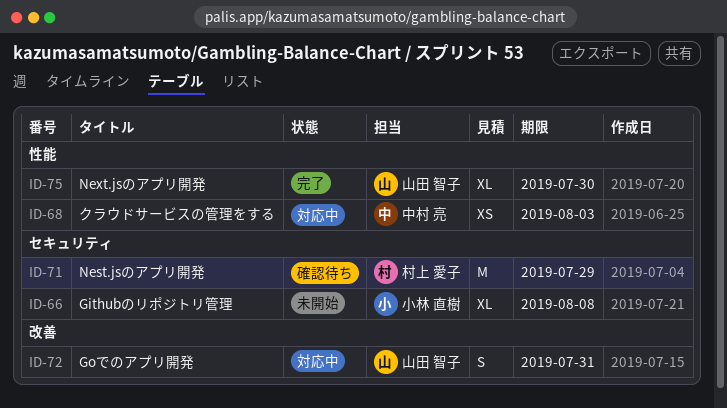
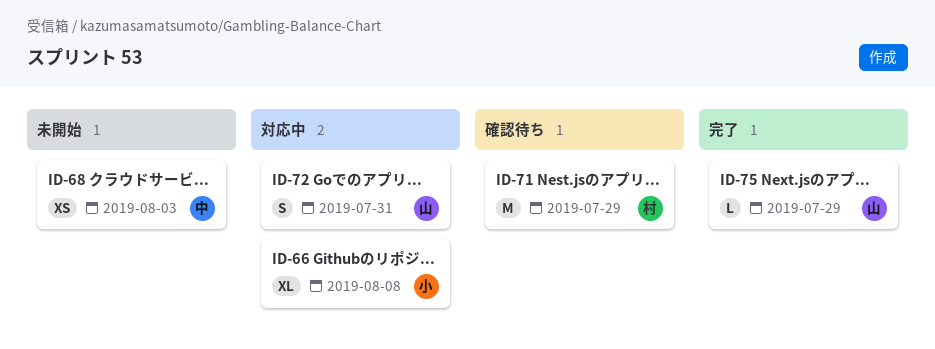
ID-66, status: 未開始 -> 対応中
ID-68, status: 対応中 -> 未開始
ID-75, estimate: XL -> L
ID-75, due: Jul 30 -> Jul 29

